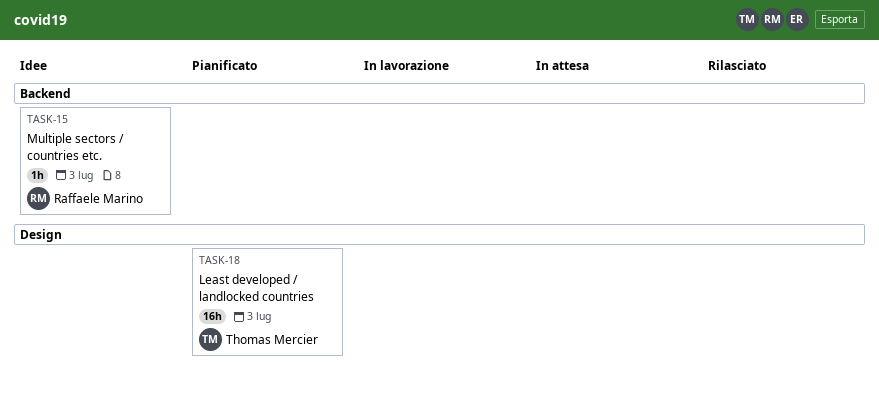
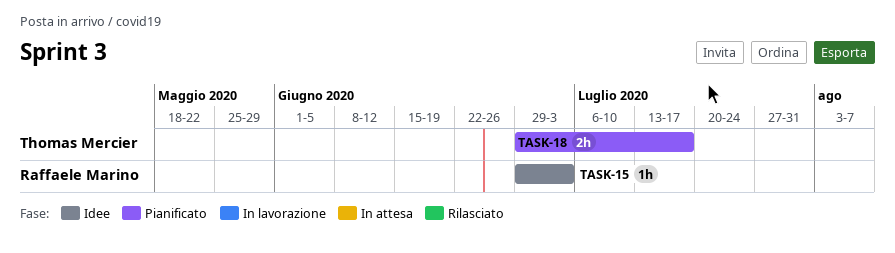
TASK-18, estimate: 16h -> 2h
TASK-18, due: Jul 3 -> Jul 17

